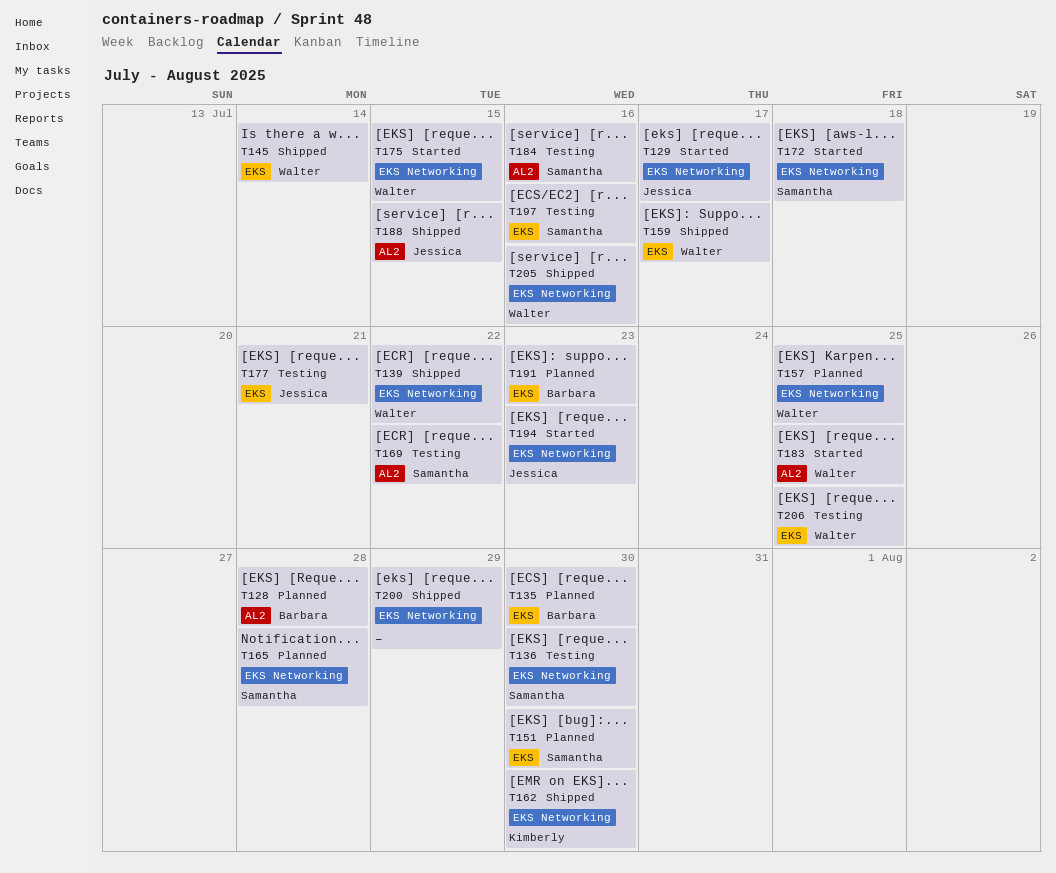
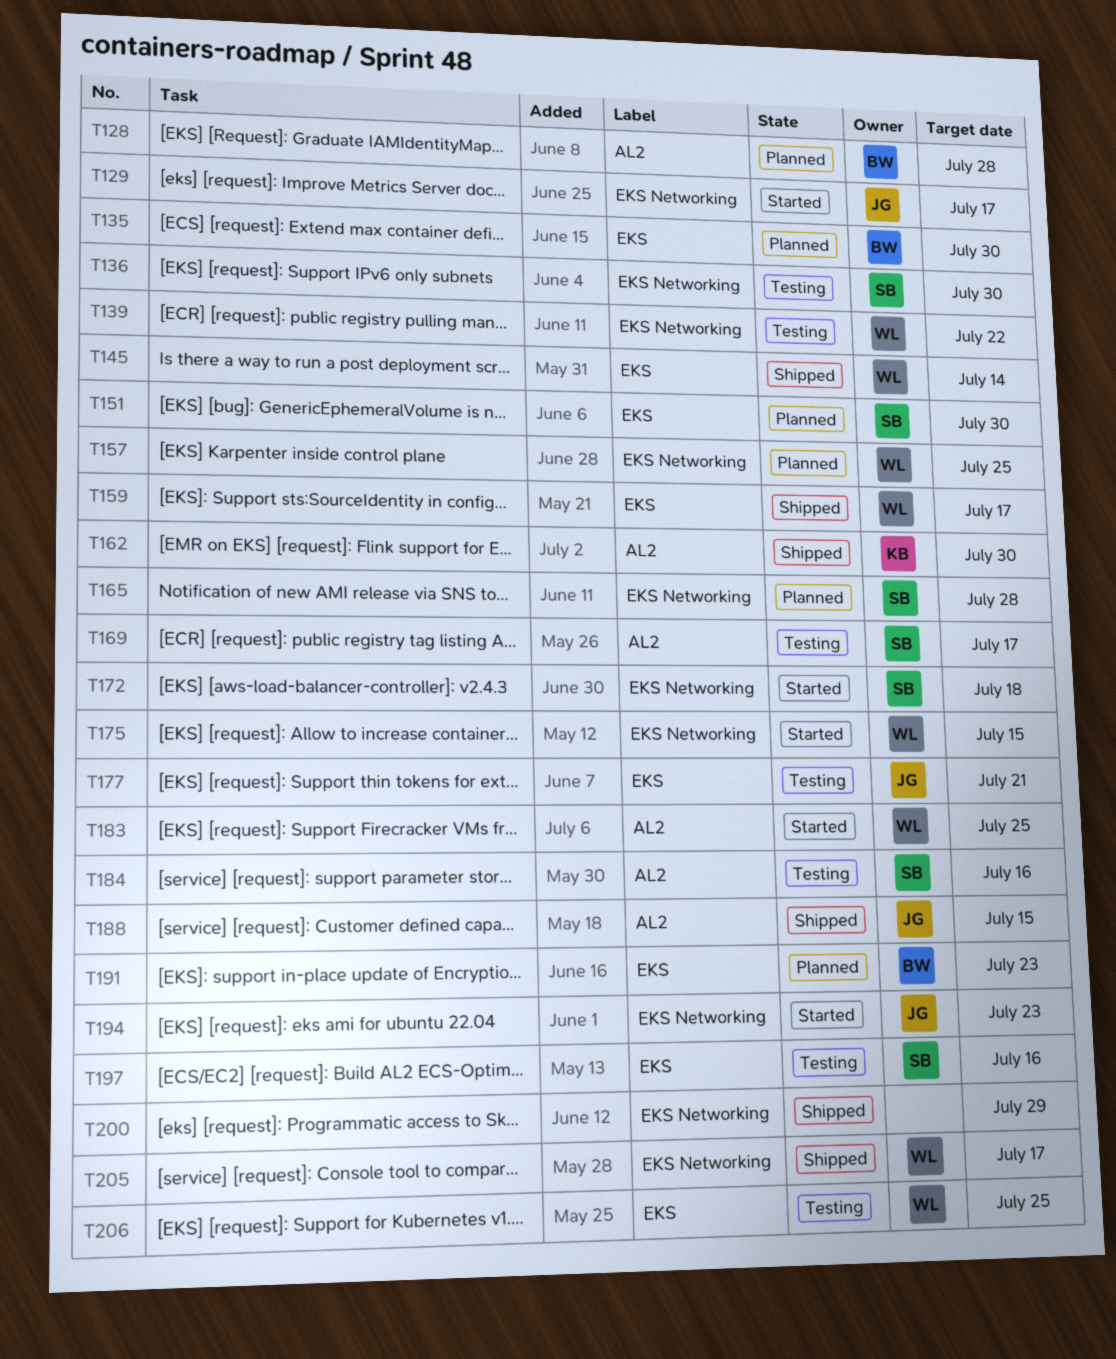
T139, status: Shipped -> Testing
T162, label: EKS Networking -> AL2
T169, due: Jul 22 -> Jul 17
T205, due: Jul 16 -> Jul 17

